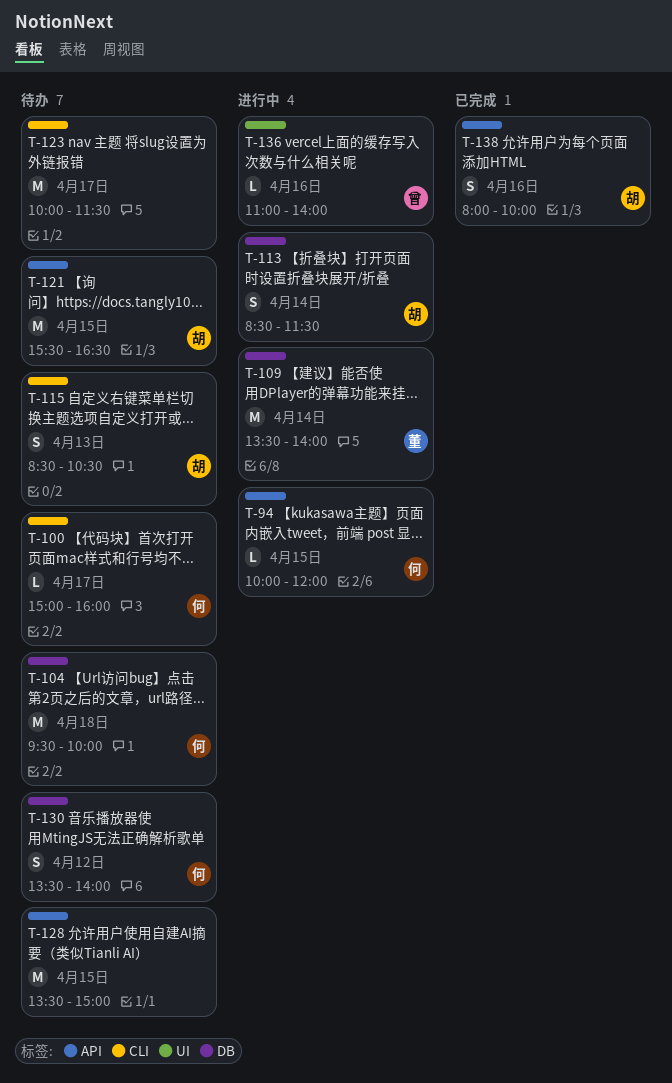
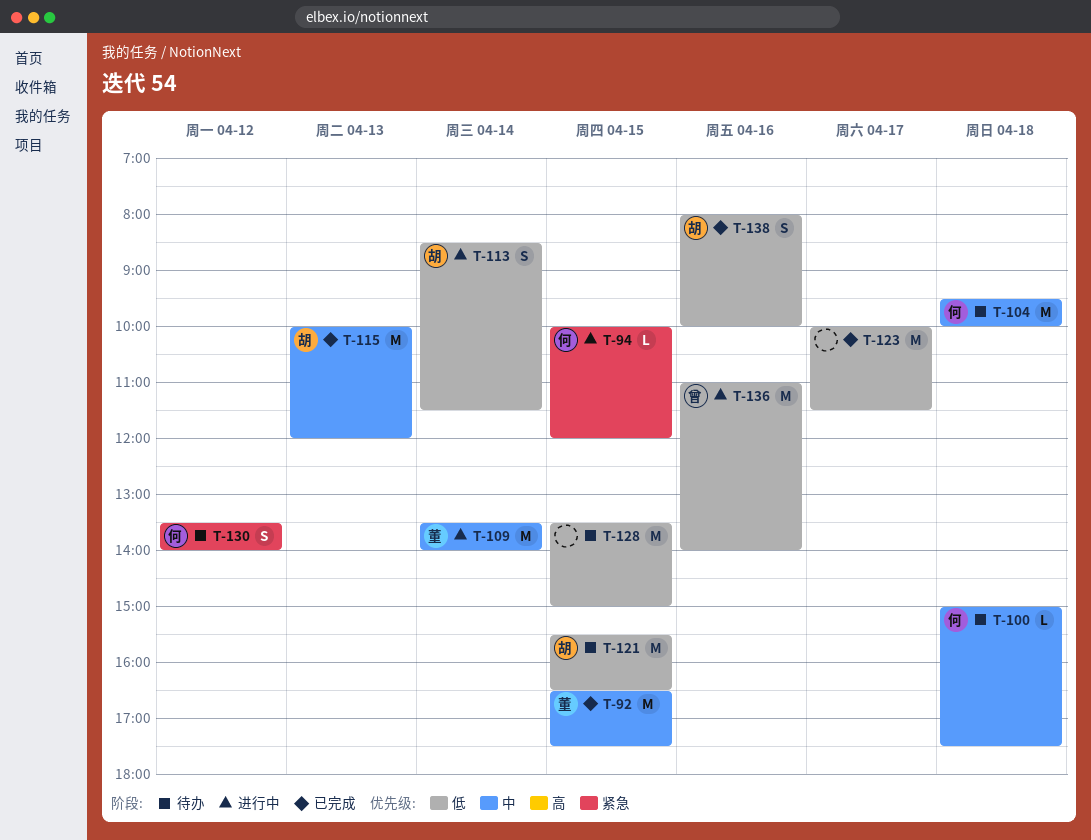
T-92: none -> present
T-100, day: Apr 17 -> Apr 18
T-100, ends: 16:00 -> 17:30
T-115, status: 待办 -> 已完成
T-115, estimate: S -> M
T-115, begins: 08:30 -> 10:00
T-115, ends: 10:30 -> 12:00
T-123, status: 待办 -> 已完成
T-136, estimate: L -> M

